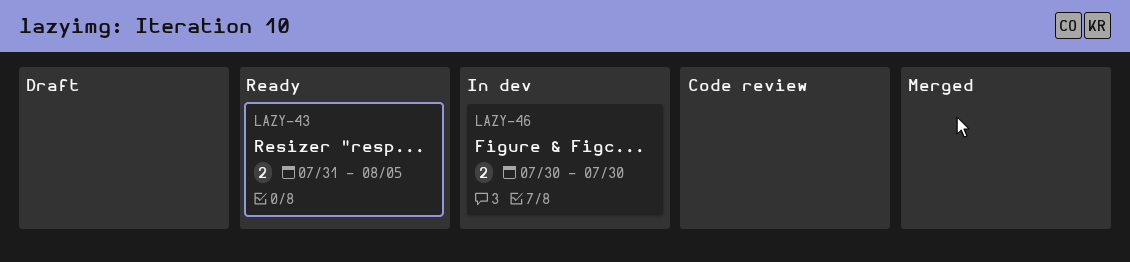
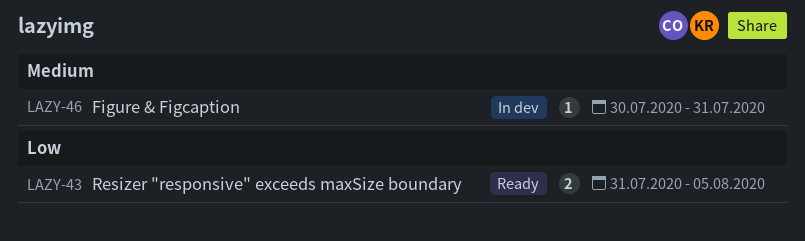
LAZY-46, estimate: 2 -> 1
LAZY-46, due: Jul 30 -> Jul 31

